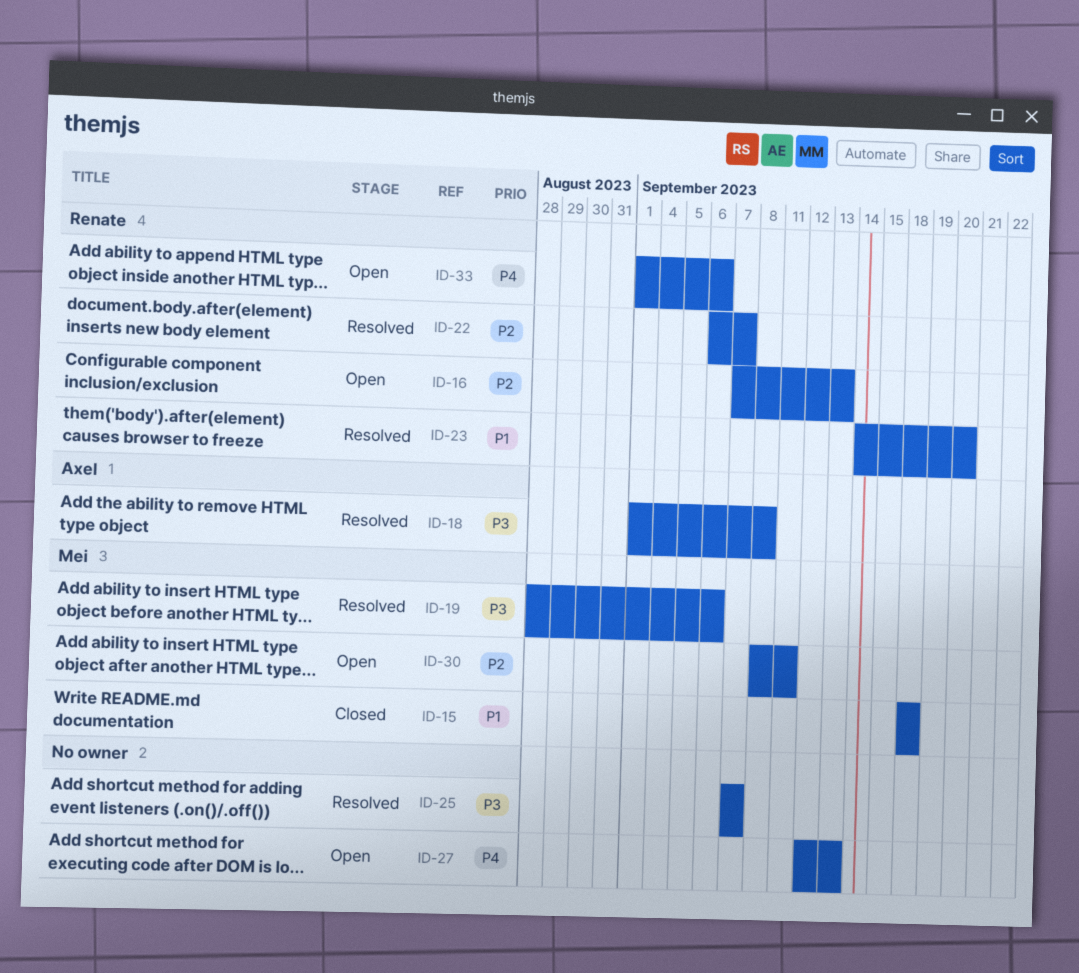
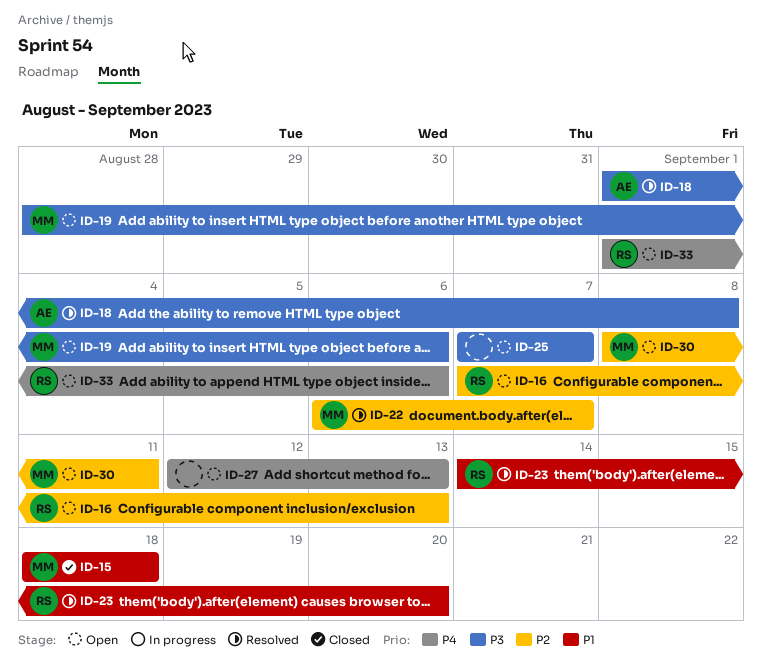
ID-19, status: Resolved -> Open
ID-22, owner: Renate -> Mei
ID-25, status: Resolved -> Open

